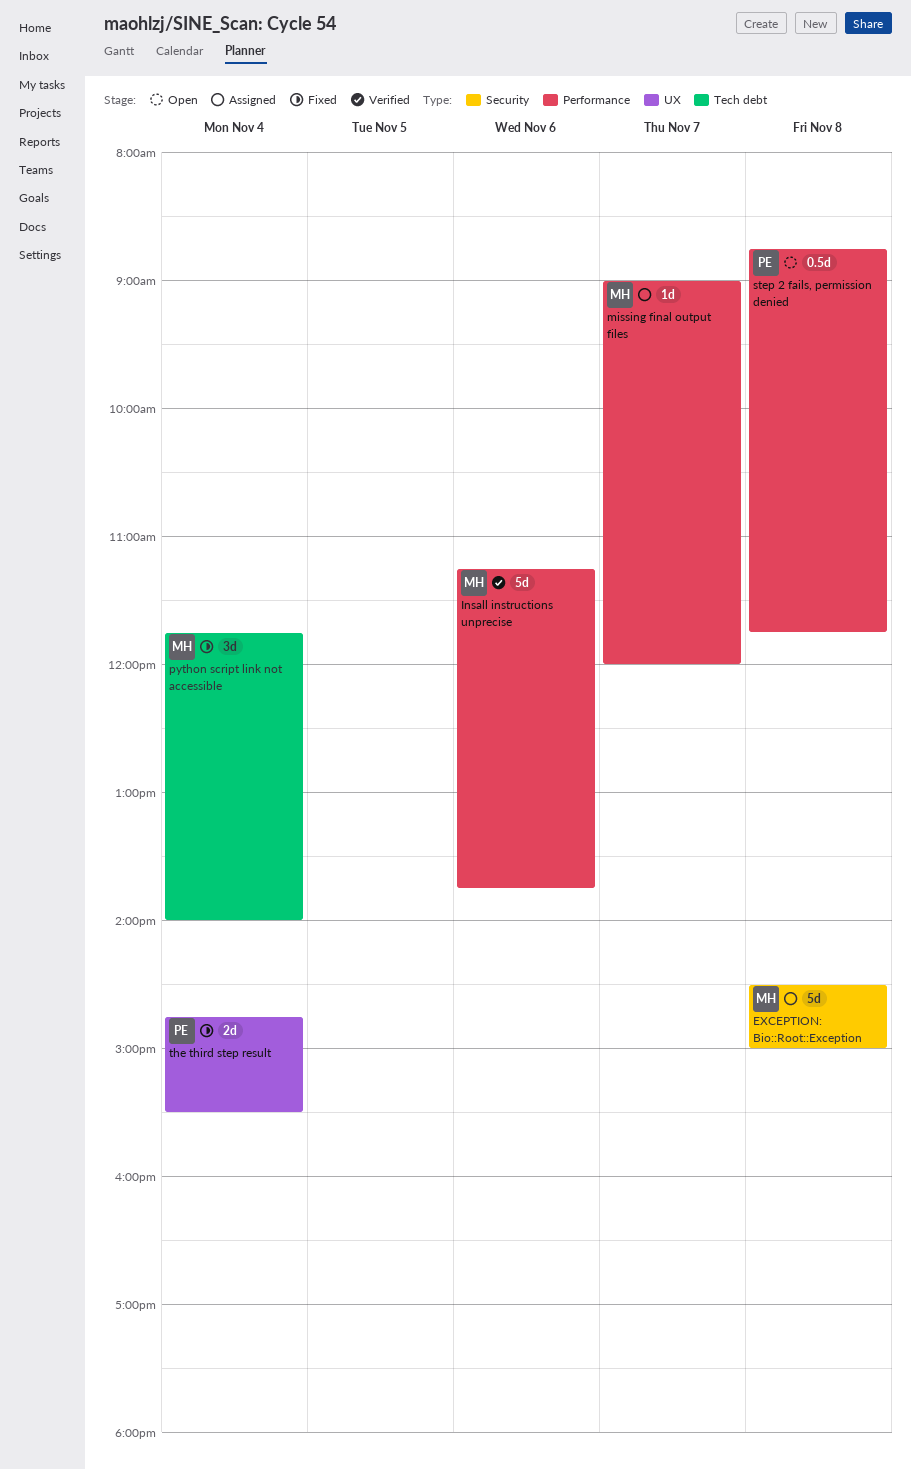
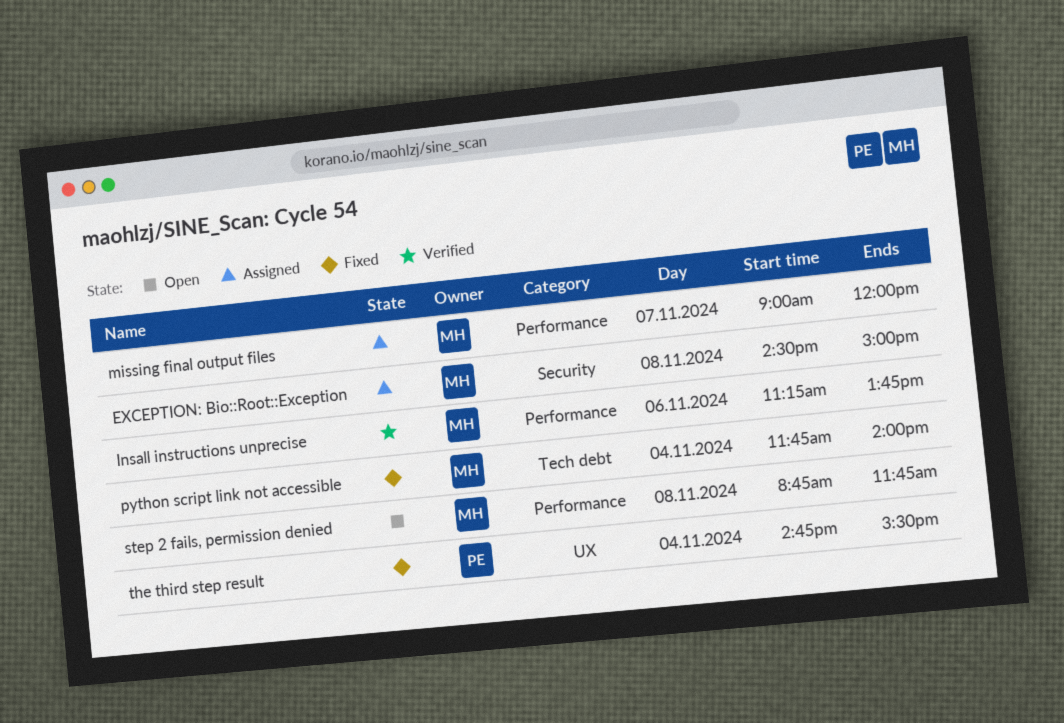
step 2 fails, permission denied, owner: PE -> MH

